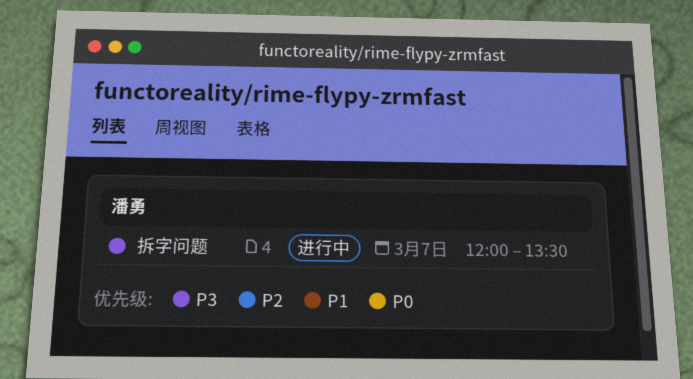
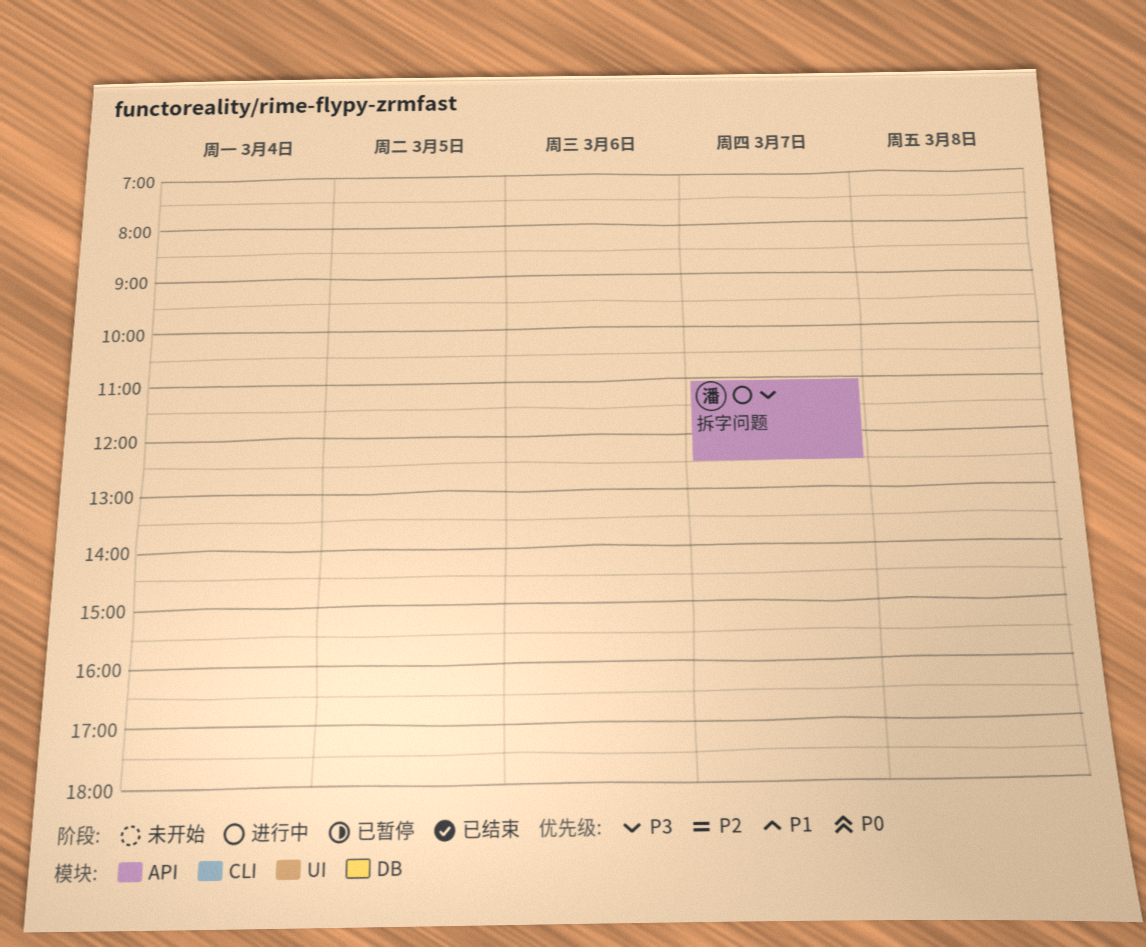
拆字问题, begins: 12:00 -> 11:00
拆字问题, ends: 13:30 -> 12:30

